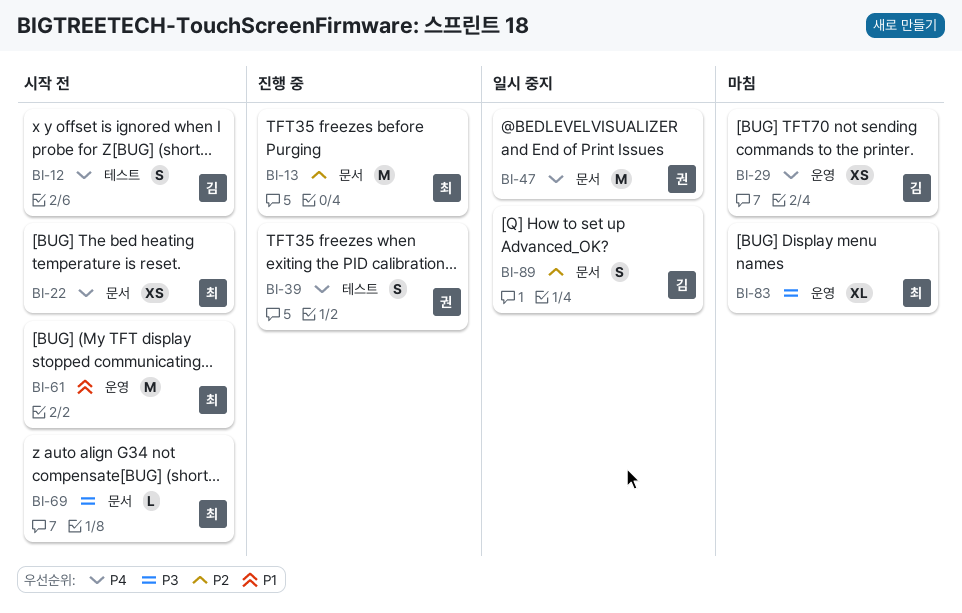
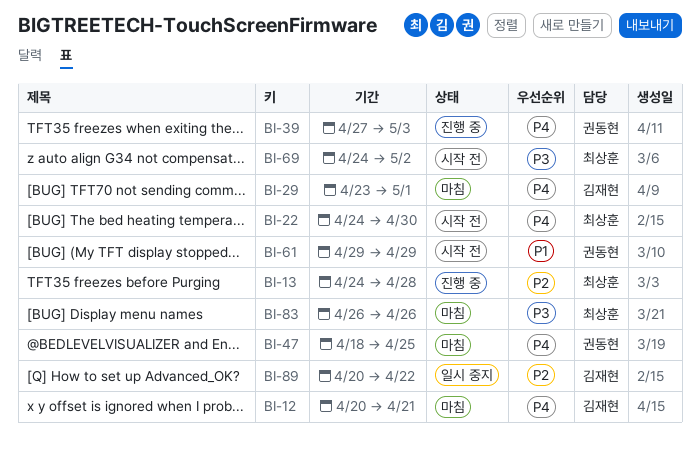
BI-12, status: 시작 전 -> 마침
BI-47, status: 일시 중지 -> 마침
BI-61, owner: 최상훈 -> 권동현

